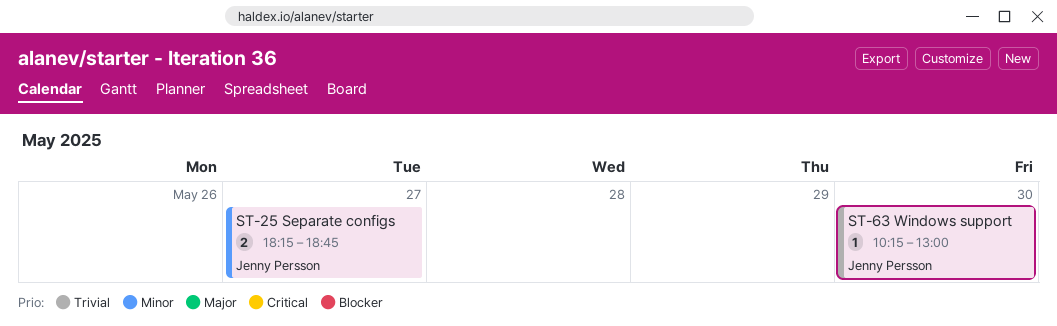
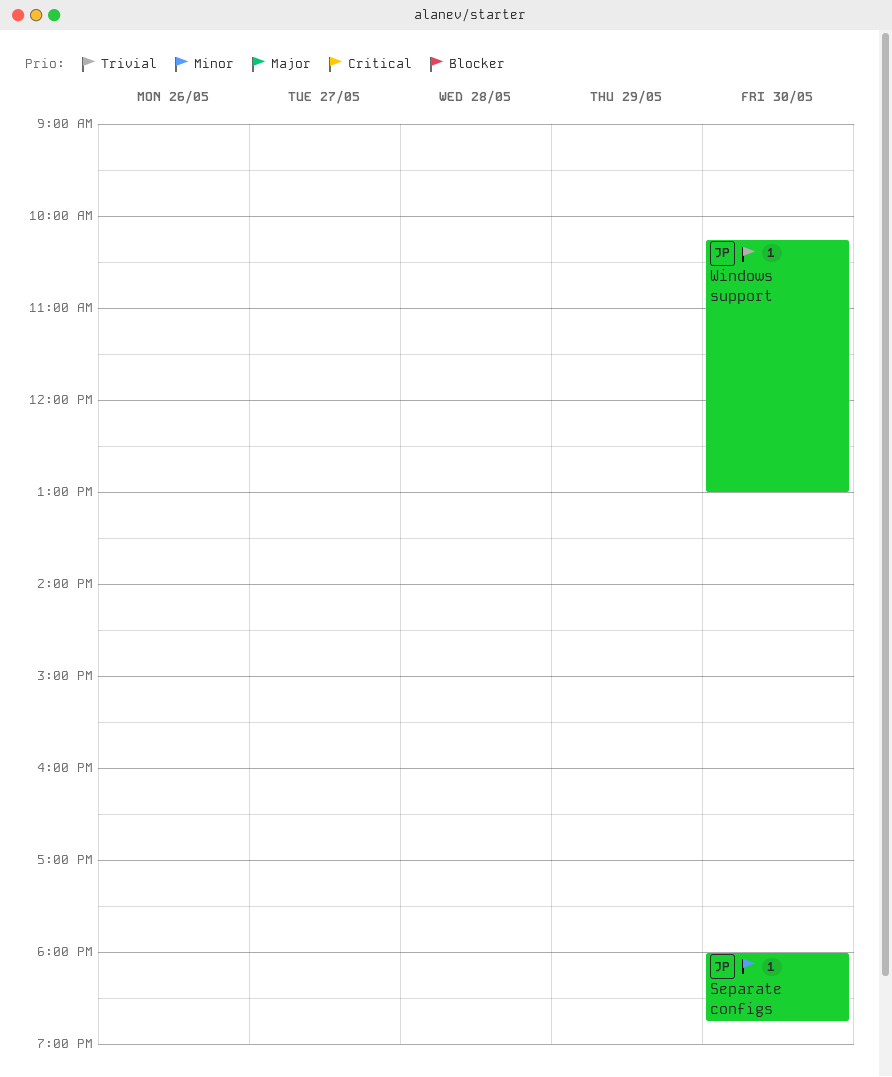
Separate configs, estimate: 2 -> 1
Separate configs, day: May 27 -> May 30
Separate configs, begins: 18:15 -> 18:00

